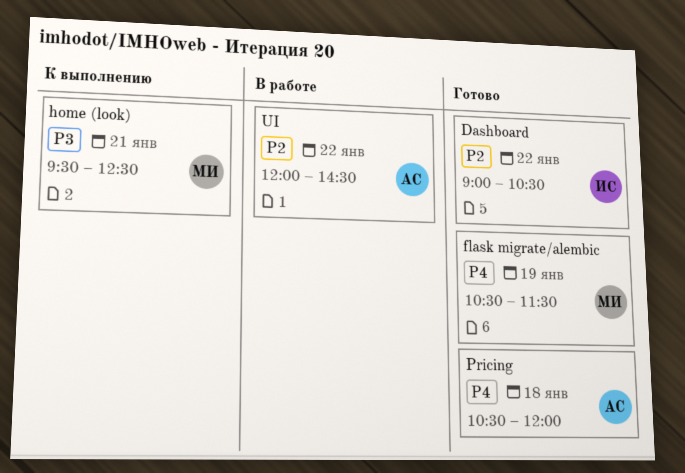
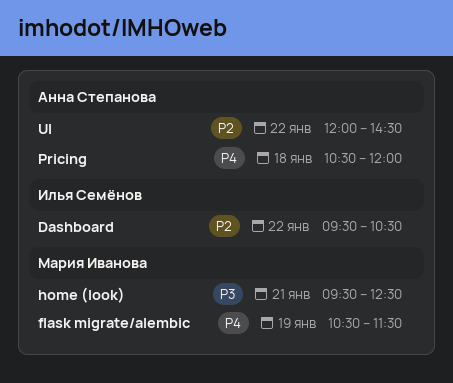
Dashboard, begins: 09:00 -> 09:30

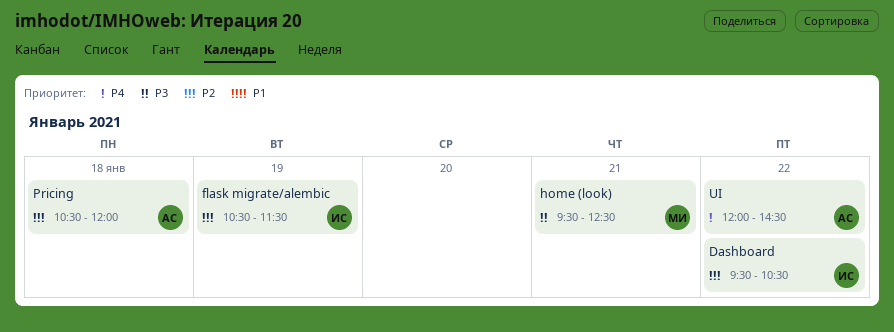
flask migrate/alembic, owner: Мария Иванова -> Илья Семёнов
flask migrate/alembic, priority: P4 -> P2
Pricing, priority: P4 -> P2
UI, priority: P2 -> P4

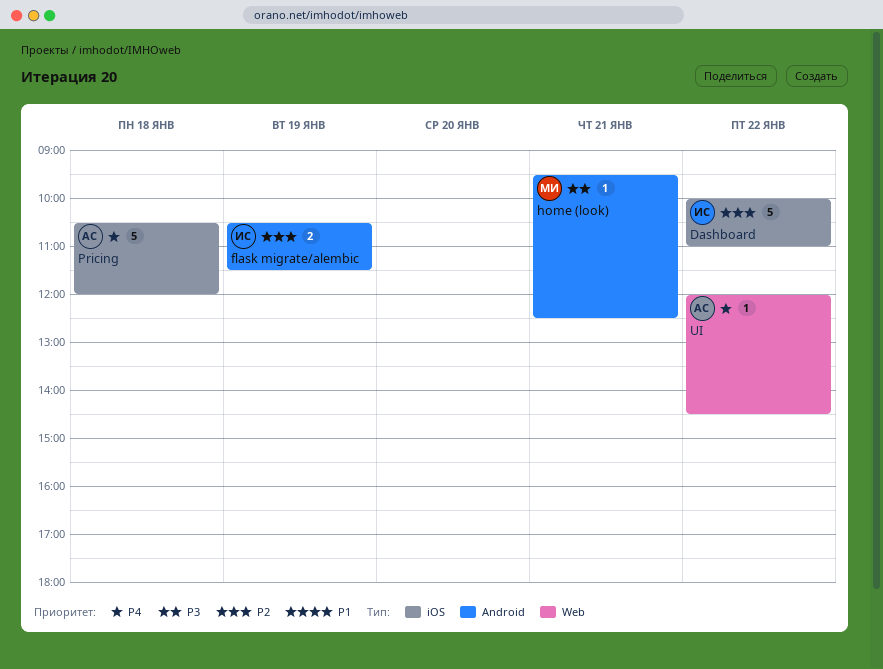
Dashboard, begins: 09:30 -> 10:00
Dashboard, ends: 10:30 -> 11:00
Pricing, priority: P2 -> P4

